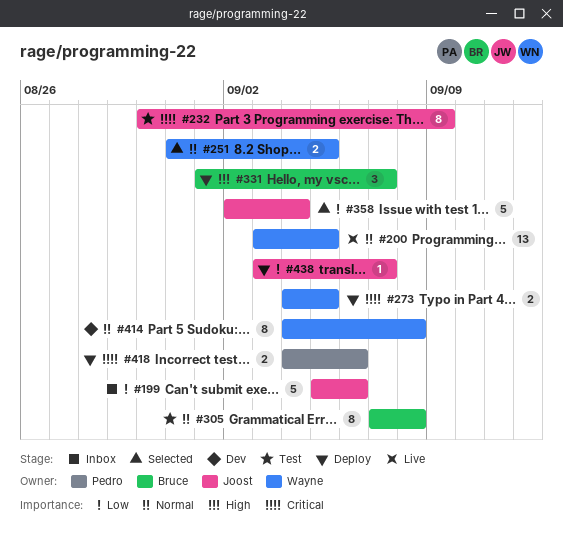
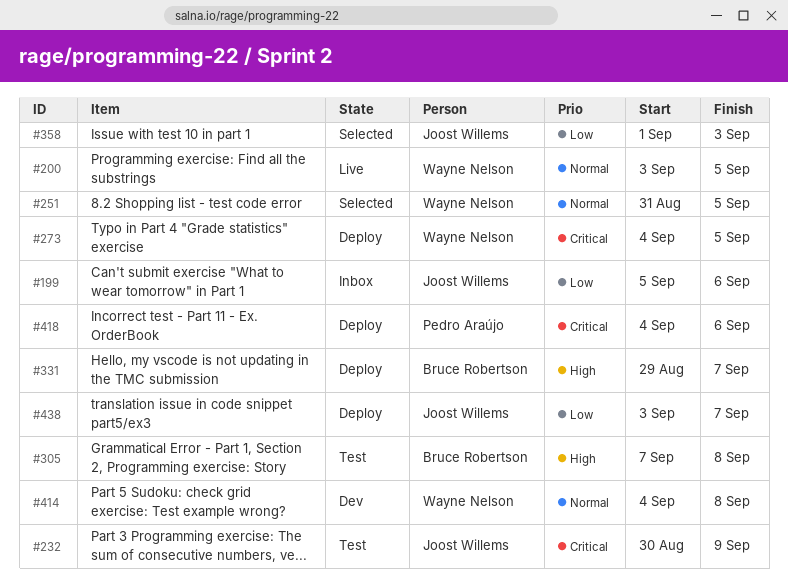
#305, priority: Normal -> High
#331, start: Sep 1 -> Aug 29
#358, start: Sep 2 -> Sep 1
#358, due: Sep 4 -> Sep 3

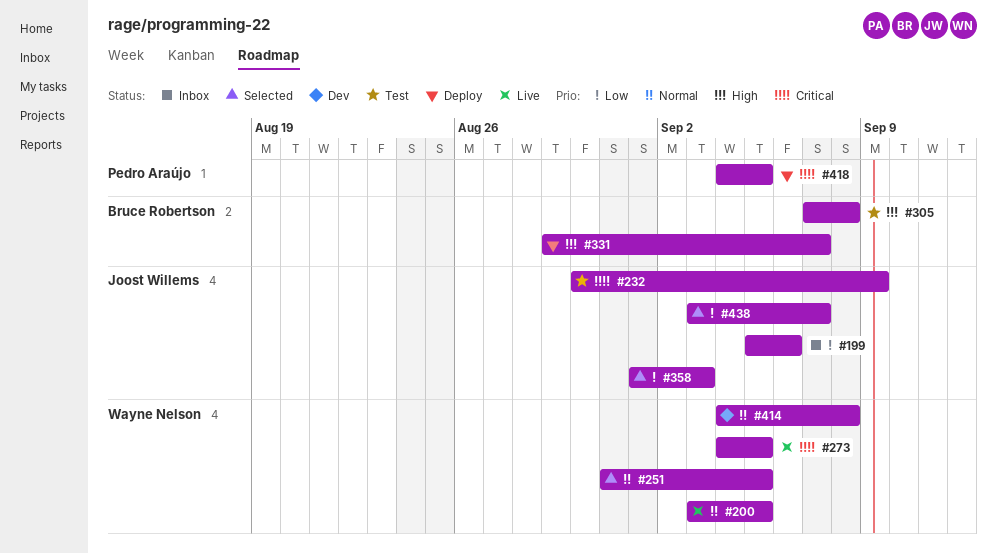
#273, status: Deploy -> Live
#418, due: Sep 6 -> Sep 5
#438, status: Deploy -> Selected

